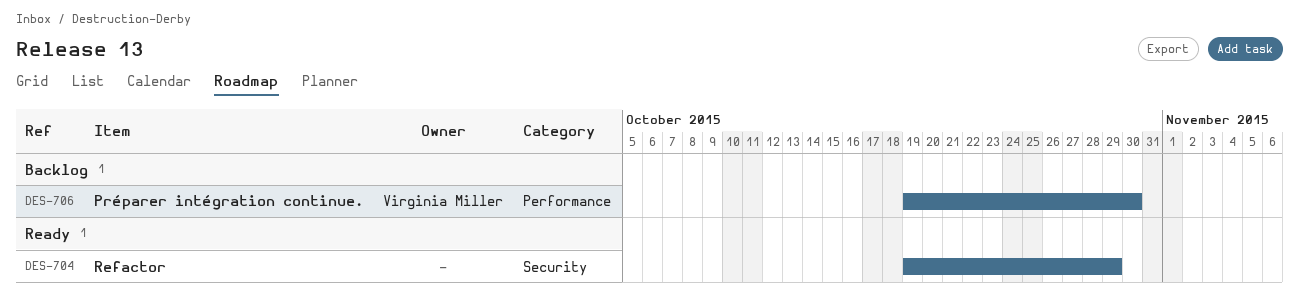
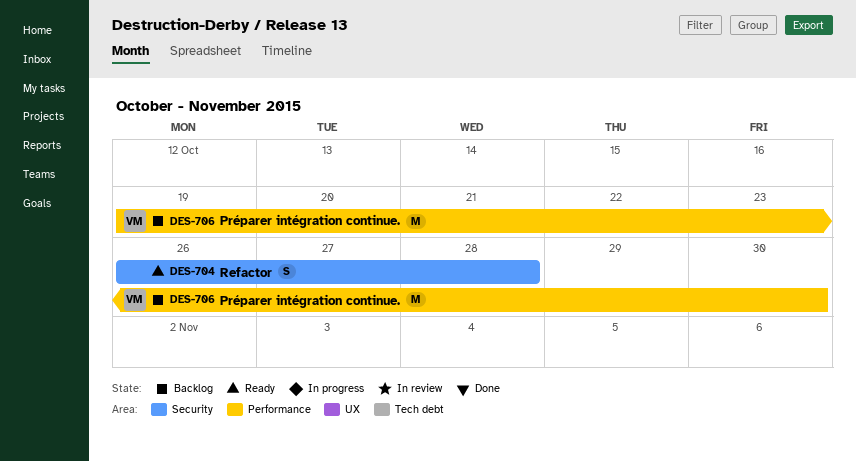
DES-704, start: Oct 19 -> Oct 26
DES-704, due: Oct 29 -> Oct 28

